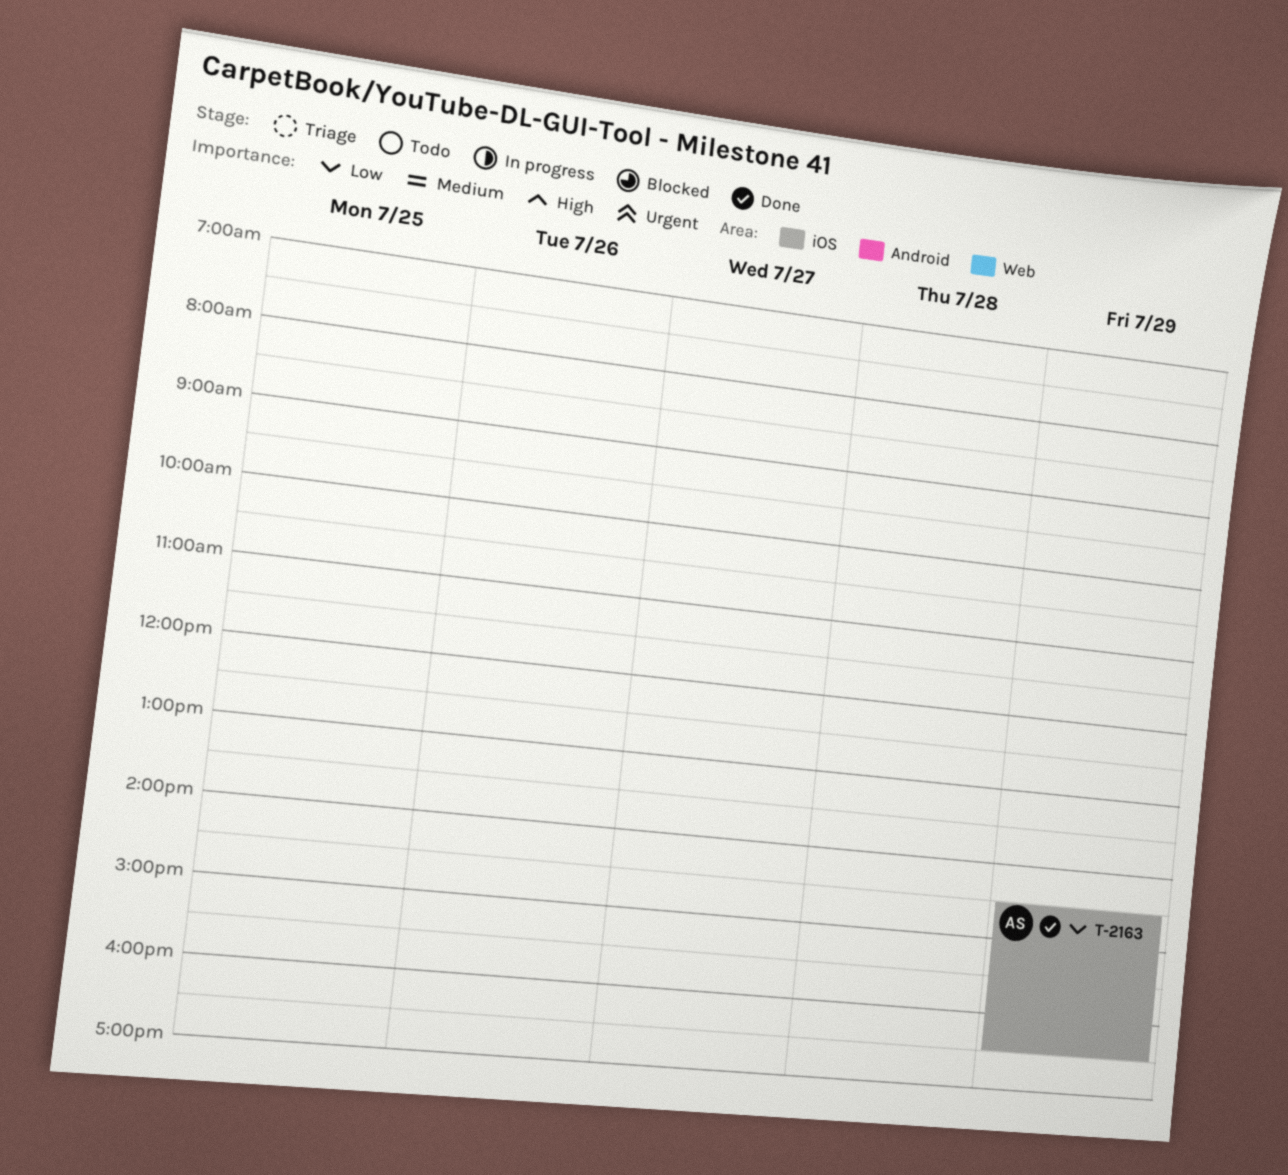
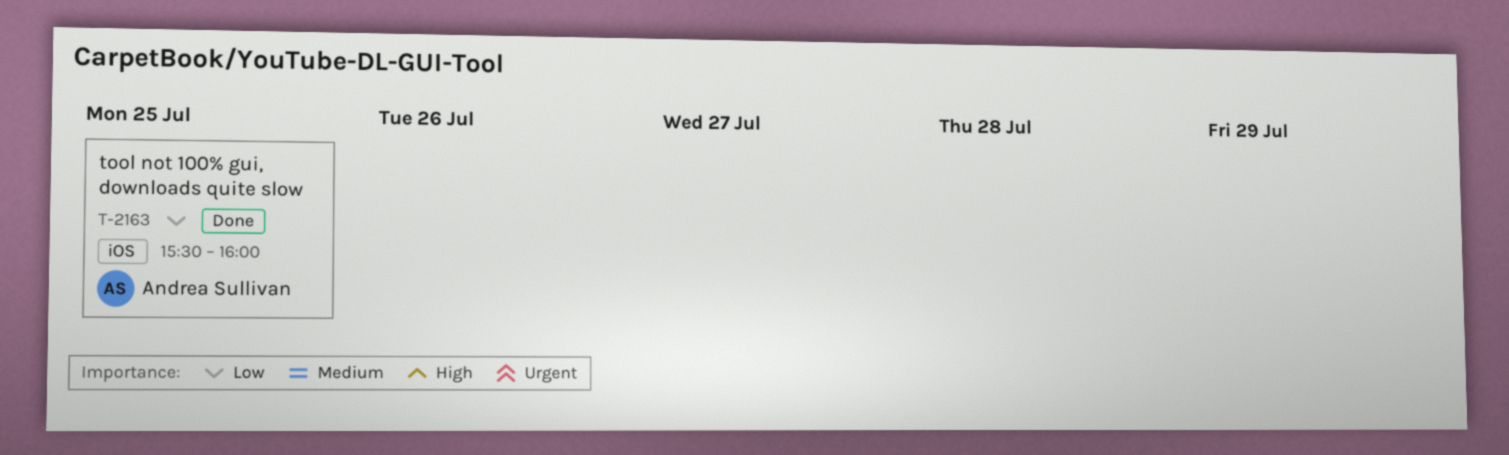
T-2163, day: Jul 29 -> Jul 25
T-2163, begins: 14:30 -> 15:30
T-2163, ends: 16:30 -> 16:00

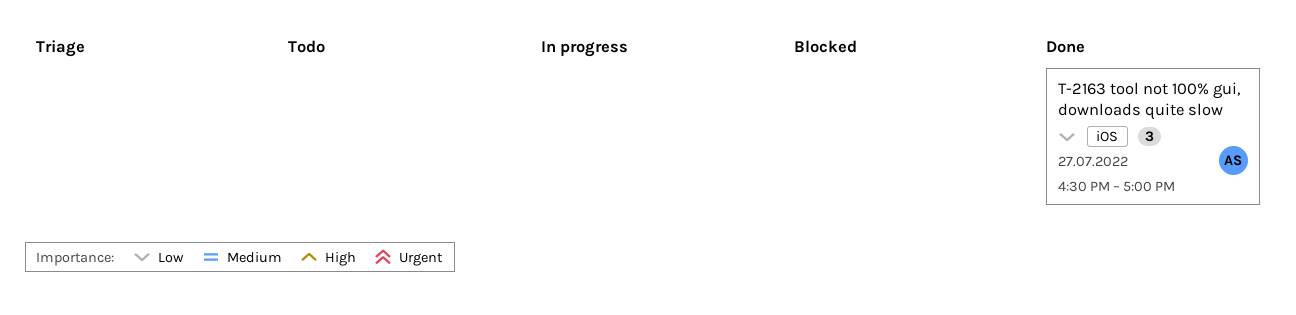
T-2163, day: Jul 25 -> Jul 27
T-2163, begins: 15:30 -> 16:30
T-2163, ends: 16:00 -> 17:00

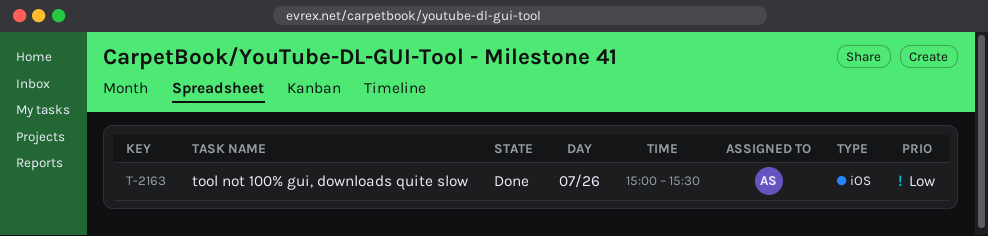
T-2163, day: Jul 27 -> Jul 26
T-2163, begins: 16:30 -> 15:00
T-2163, ends: 17:00 -> 15:30

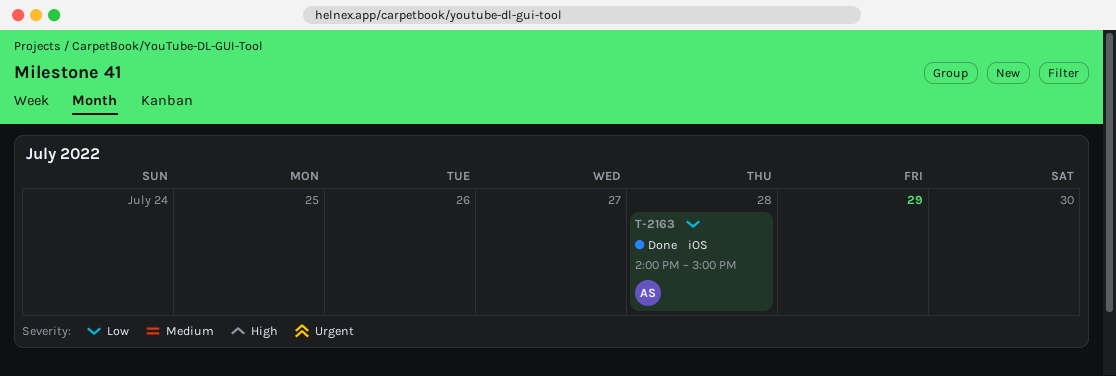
T-2163, day: Jul 26 -> Jul 28
T-2163, begins: 15:00 -> 14:00
T-2163, ends: 15:30 -> 15:00

